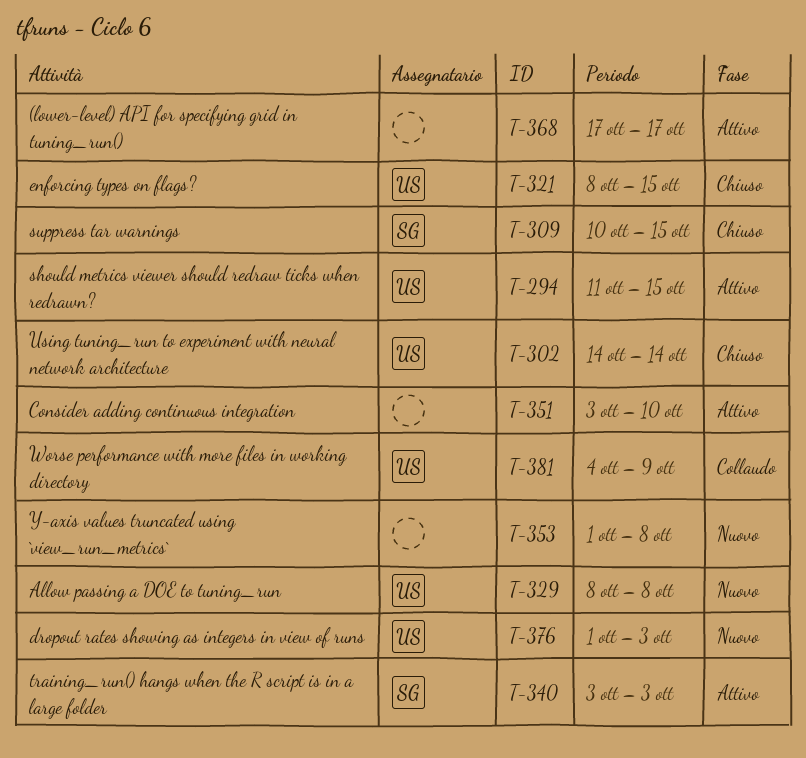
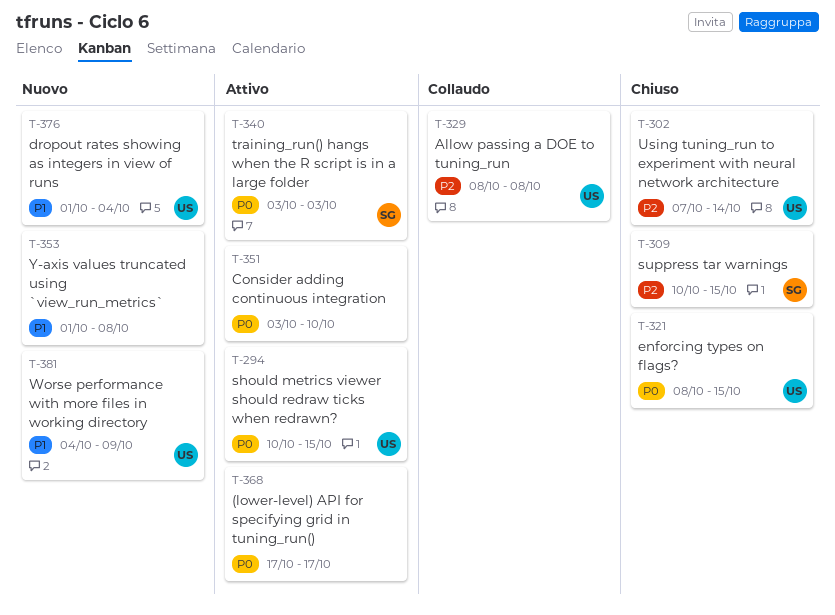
T-294, start: Oct 11 -> Oct 10
T-302, start: Oct 14 -> Oct 7
T-329, status: Nuovo -> Collaudo
T-376, due: Oct 3 -> Oct 4
T-381, status: Collaudo -> Nuovo

